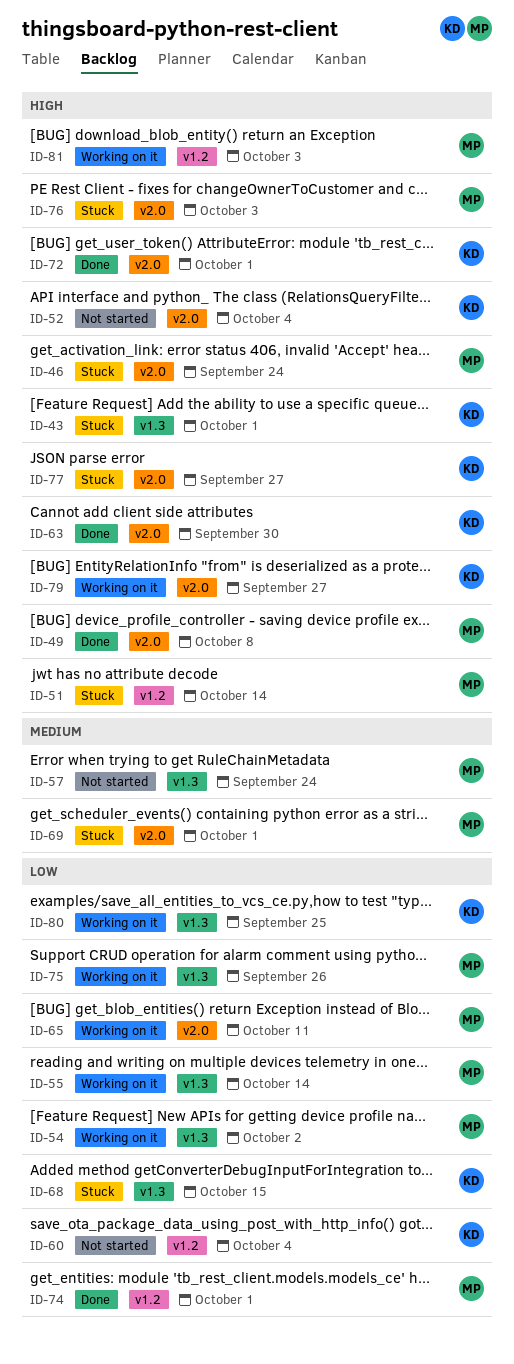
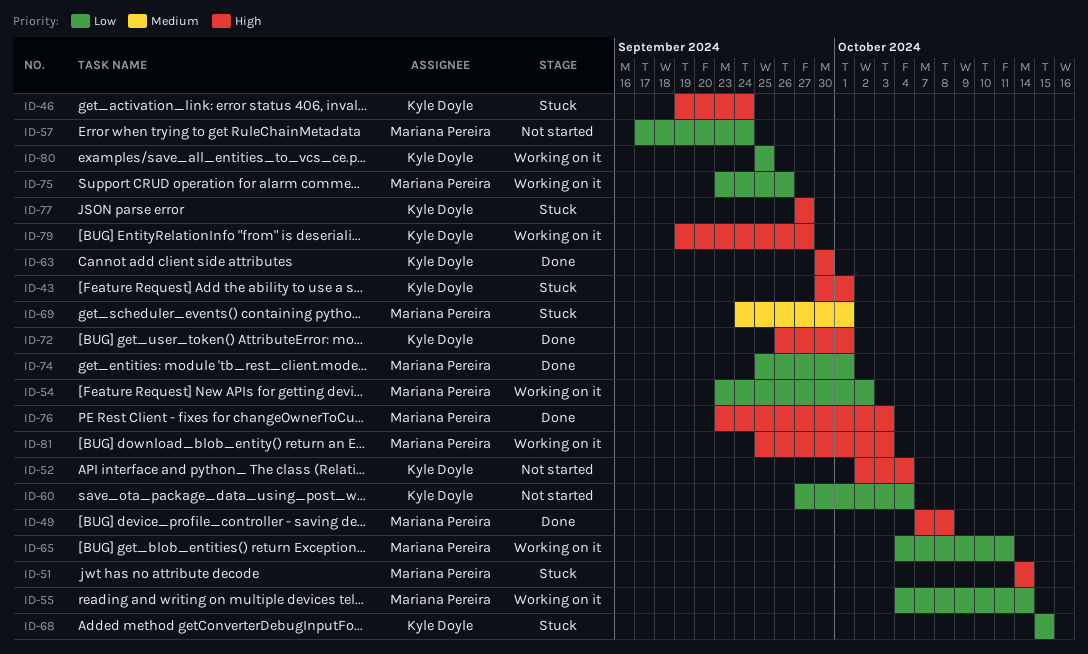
ID-46, owner: Mariana Pereira -> Kyle Doyle
ID-57, priority: Medium -> Low
ID-76, status: Stuck -> Done

